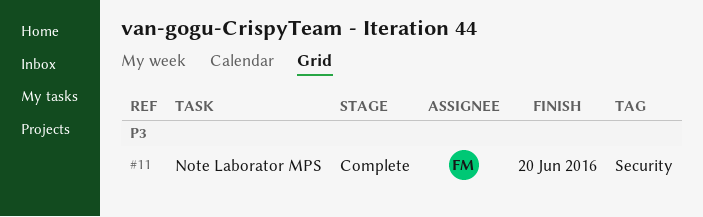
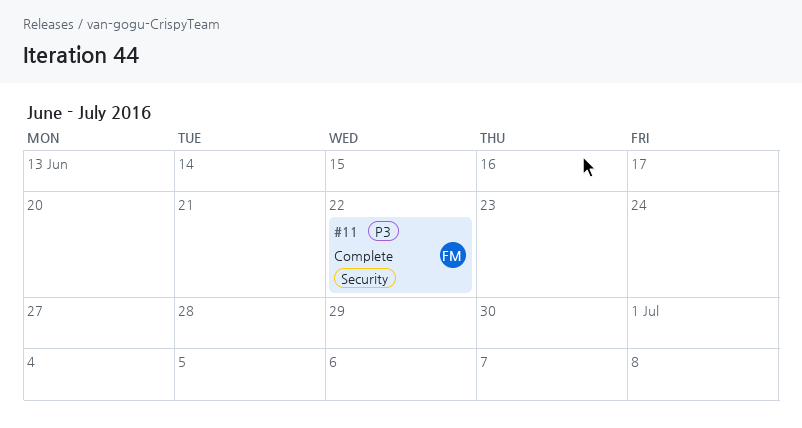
#11, due: Jun 20 -> Jun 22

